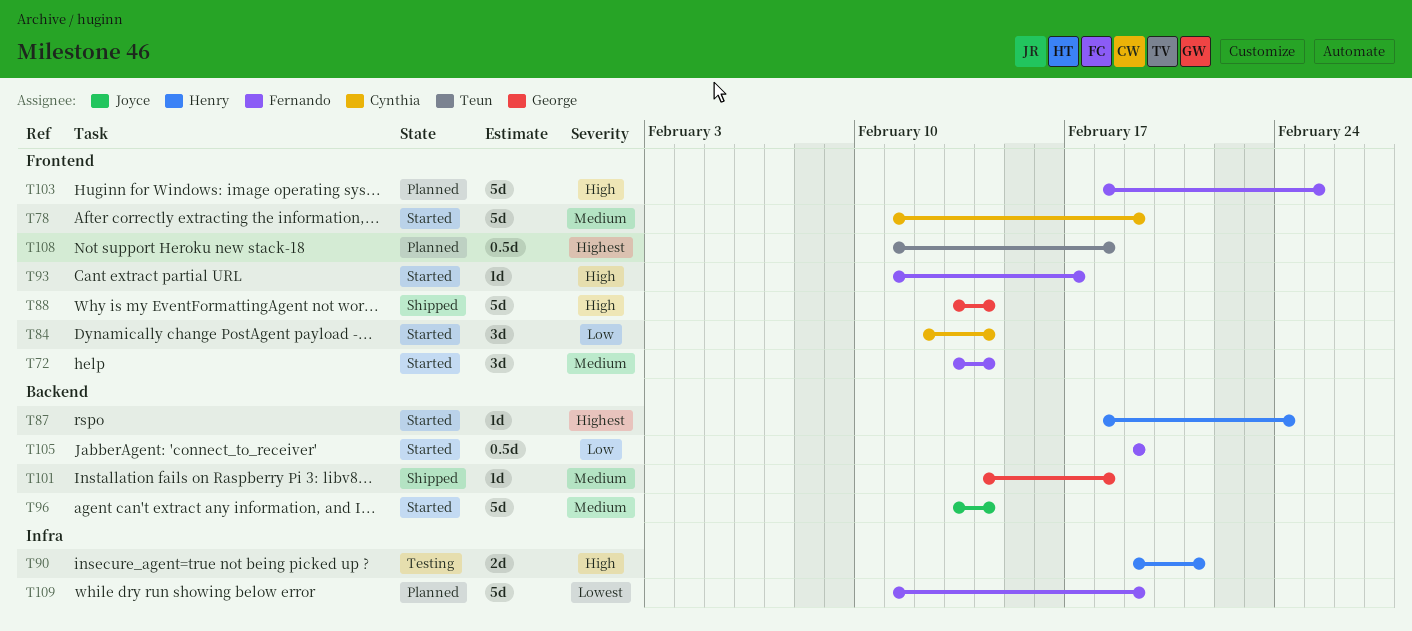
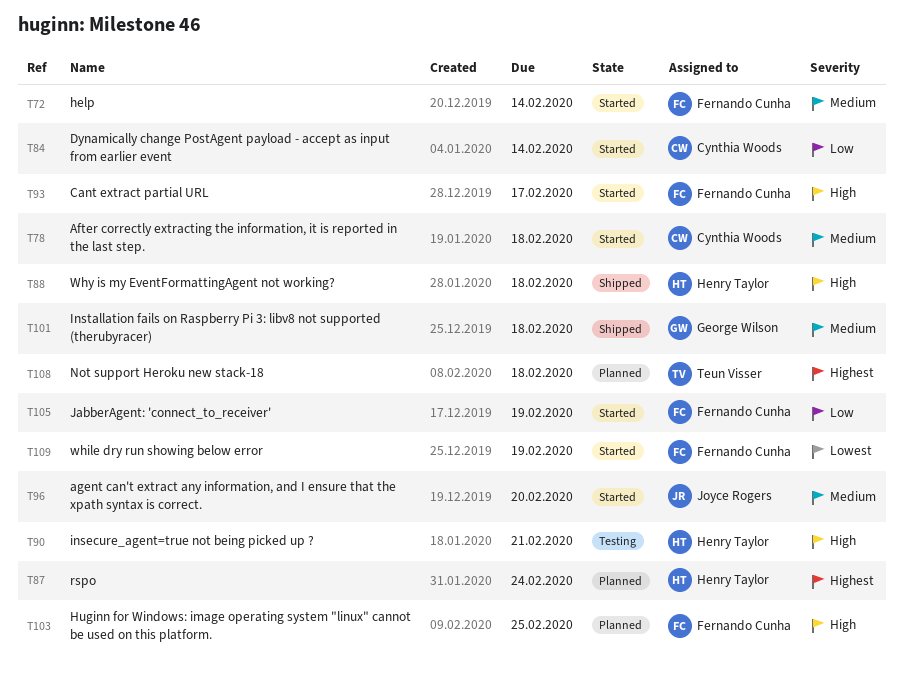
T78, due: Feb 19 -> Feb 18
T87, status: Started -> Planned
T88, owner: George Wilson -> Henry Taylor
T88, due: Feb 14 -> Feb 18
T96, due: Feb 14 -> Feb 20
T109, status: Planned -> Started

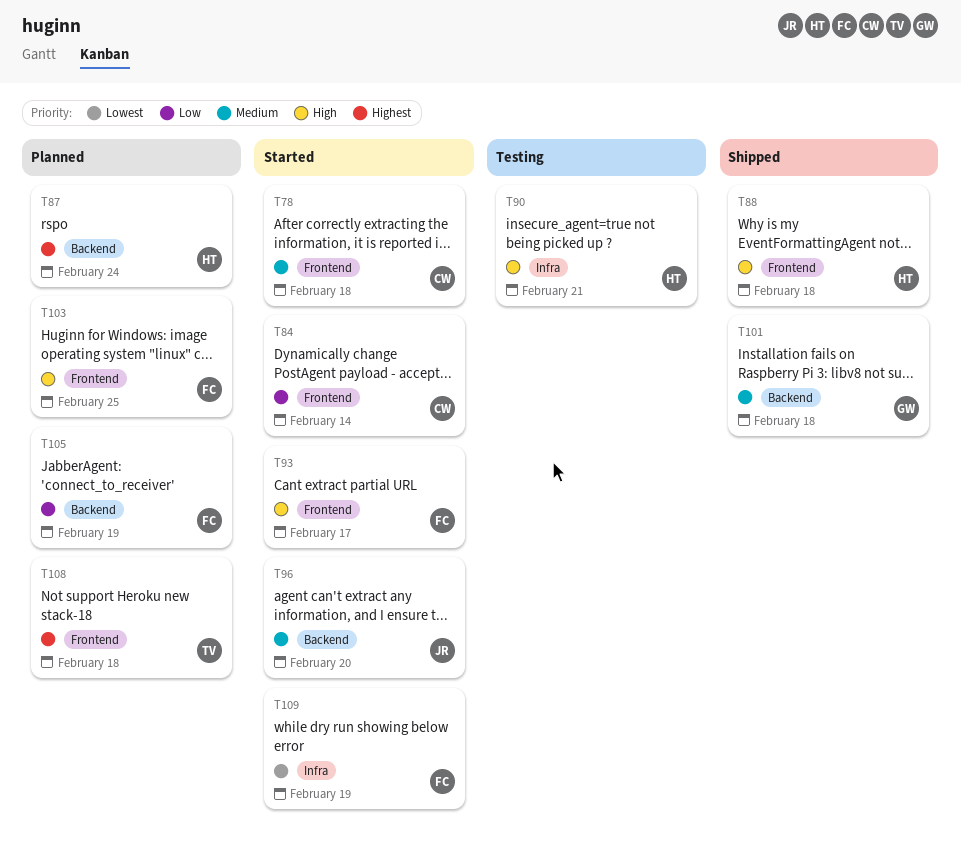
T72: present -> none
T105, status: Started -> Planned

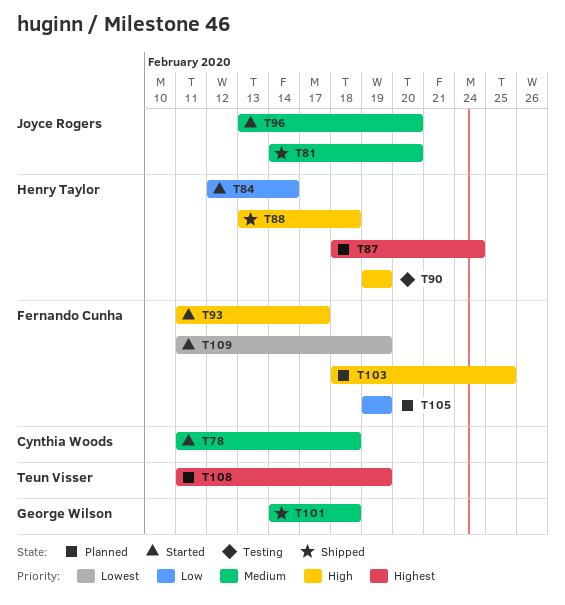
T81: none -> present
T84, owner: Cynthia Woods -> Henry Taylor
T90, due: Feb 21 -> Feb 19
T108, due: Feb 18 -> Feb 19

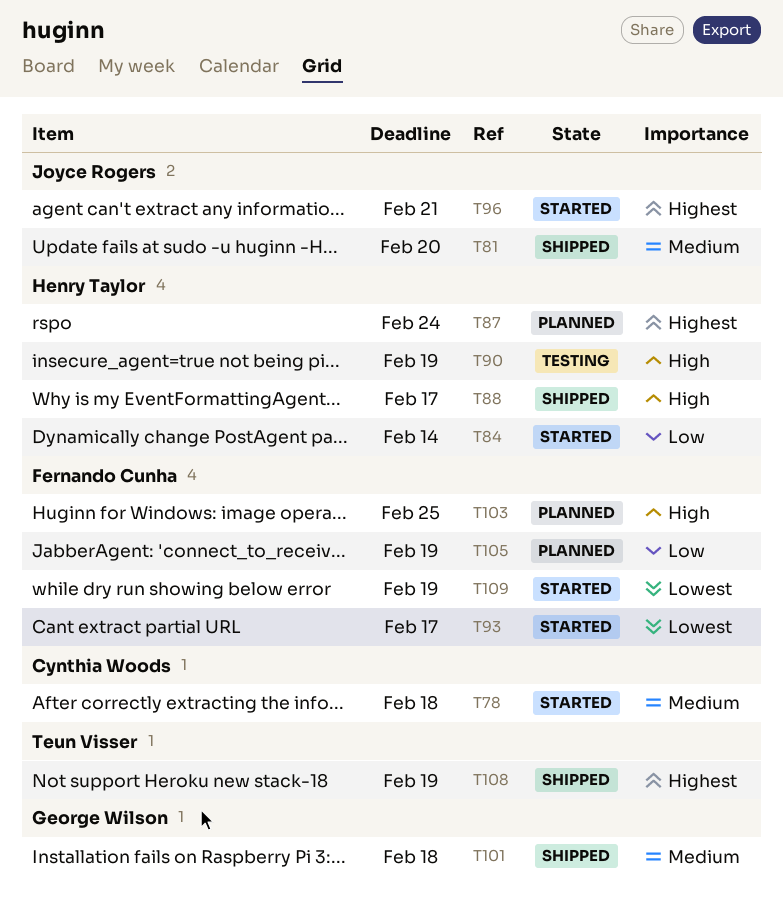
T88, due: Feb 18 -> Feb 17
T93, priority: High -> Lowest
T96, priority: Medium -> Highest
T96, due: Feb 20 -> Feb 21
T108, status: Planned -> Shipped

